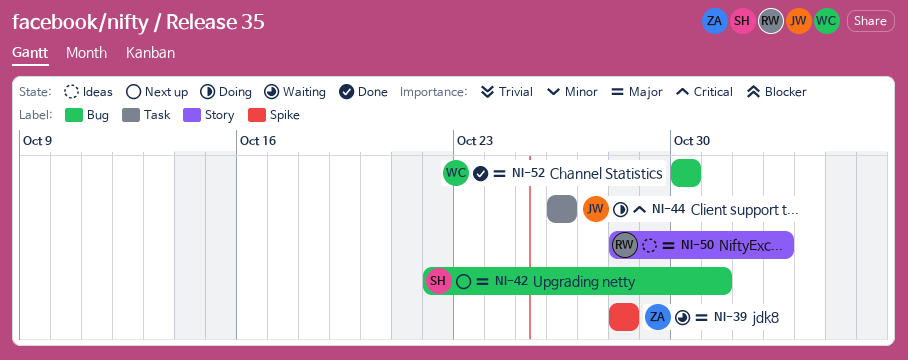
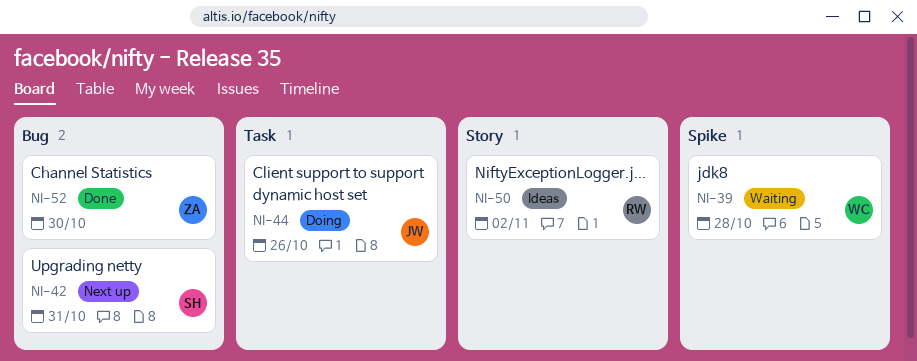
NI-39, owner: ZA -> WC
NI-52, owner: WC -> ZA

